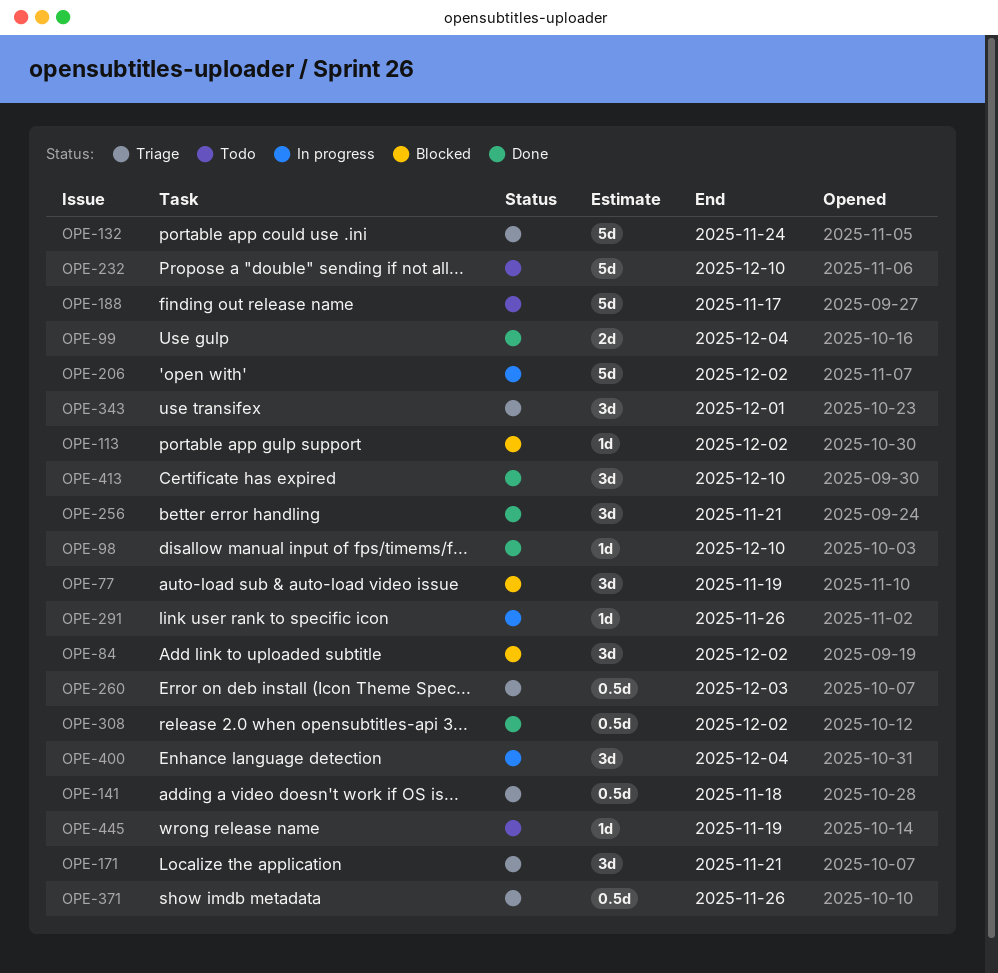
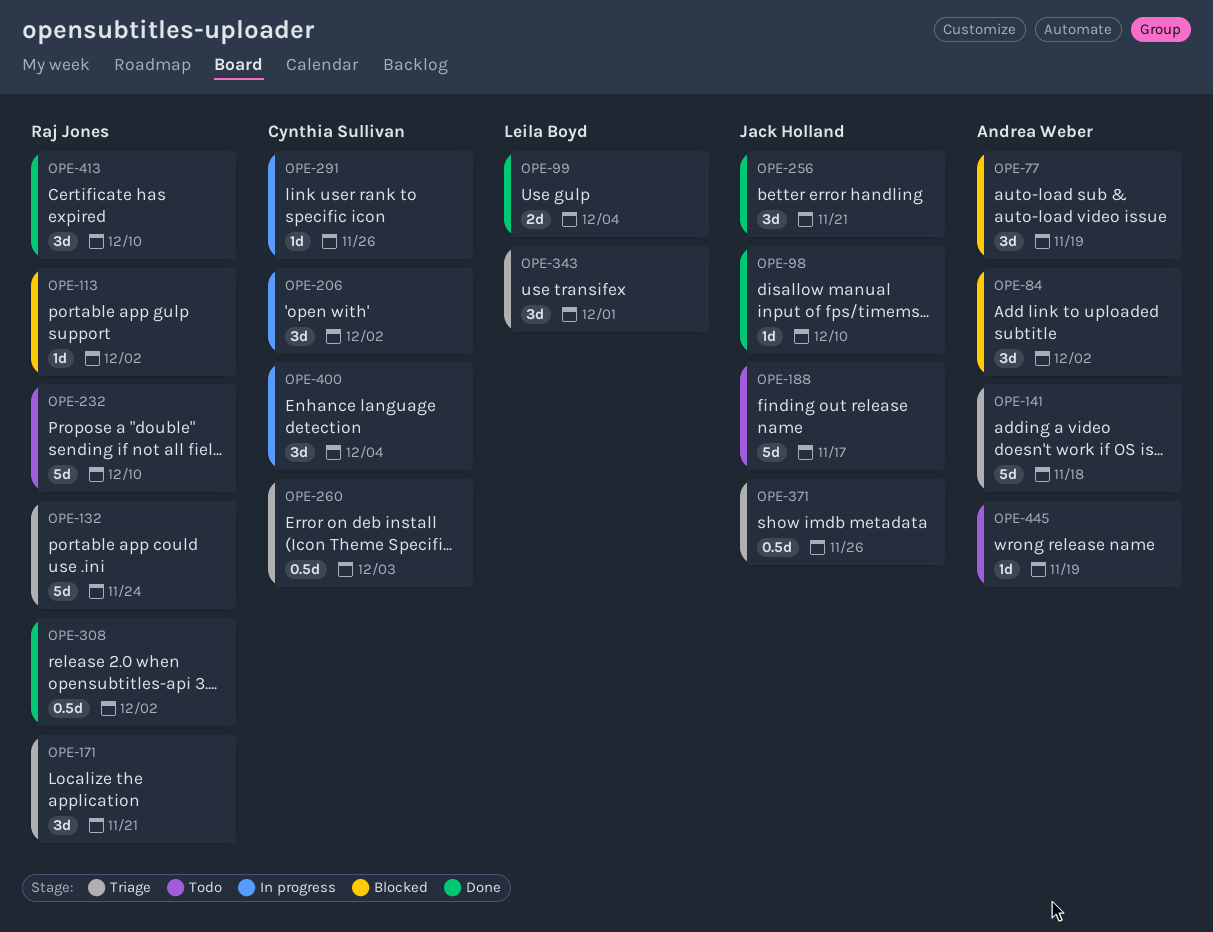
OPE-141, estimate: 0.5d -> 5d
OPE-206, estimate: 5d -> 3d

